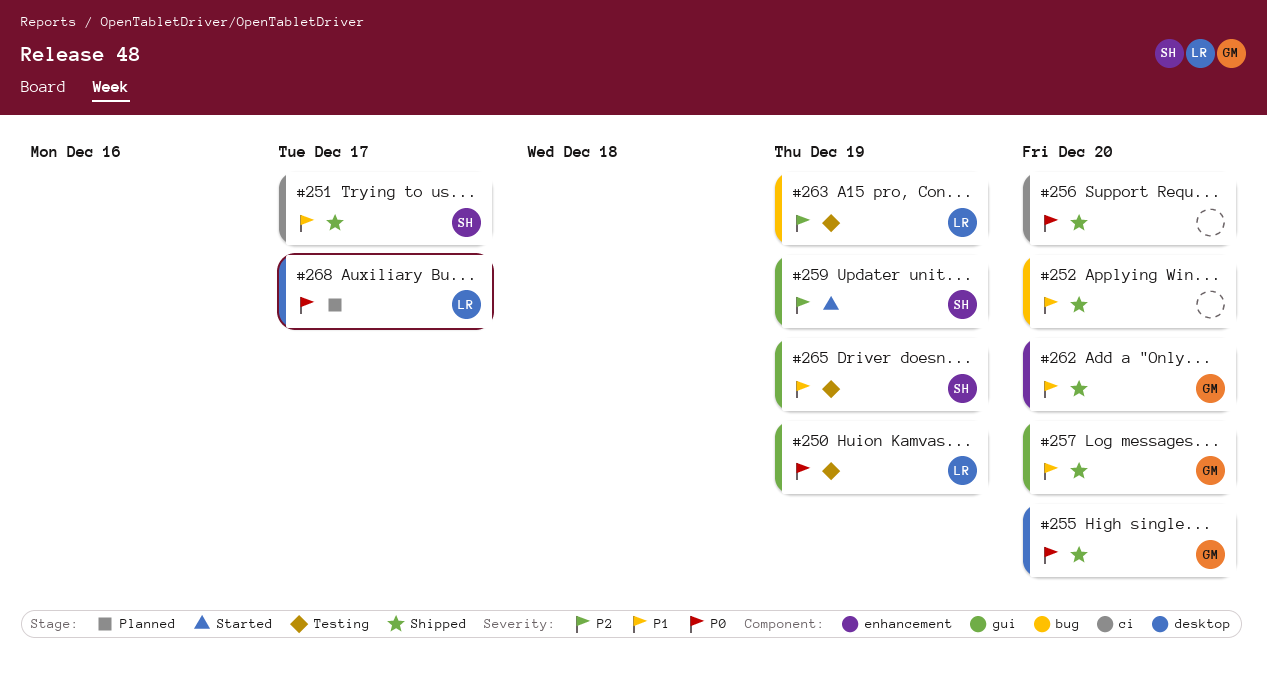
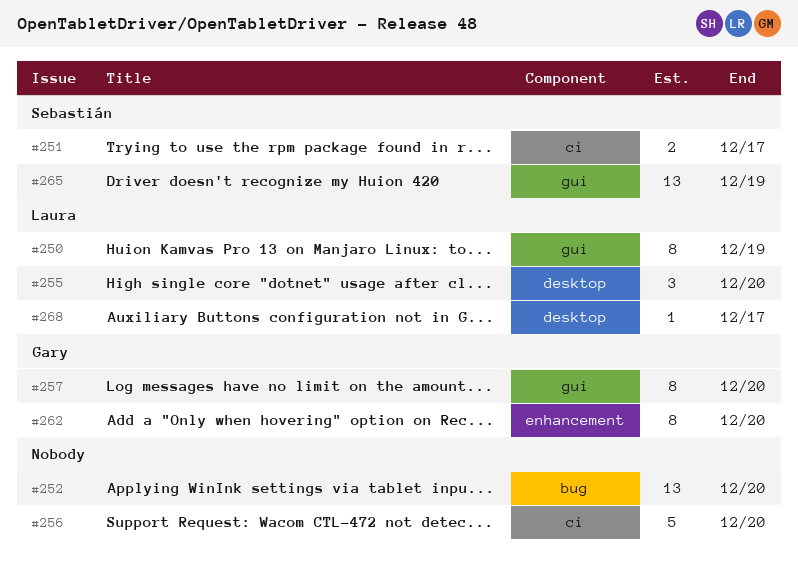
#255, owner: Gary -> Laura
#259: present -> none
#263: present -> none

